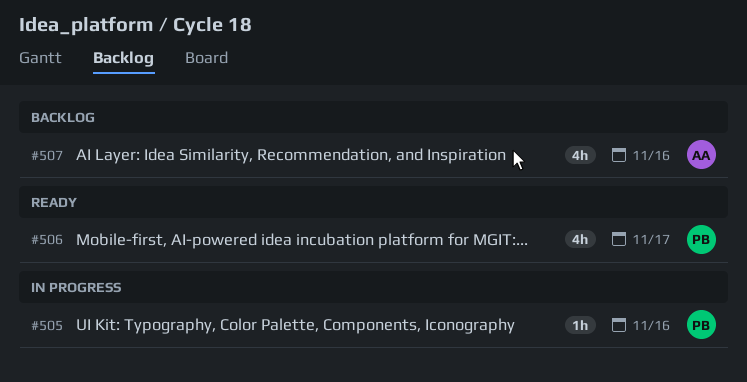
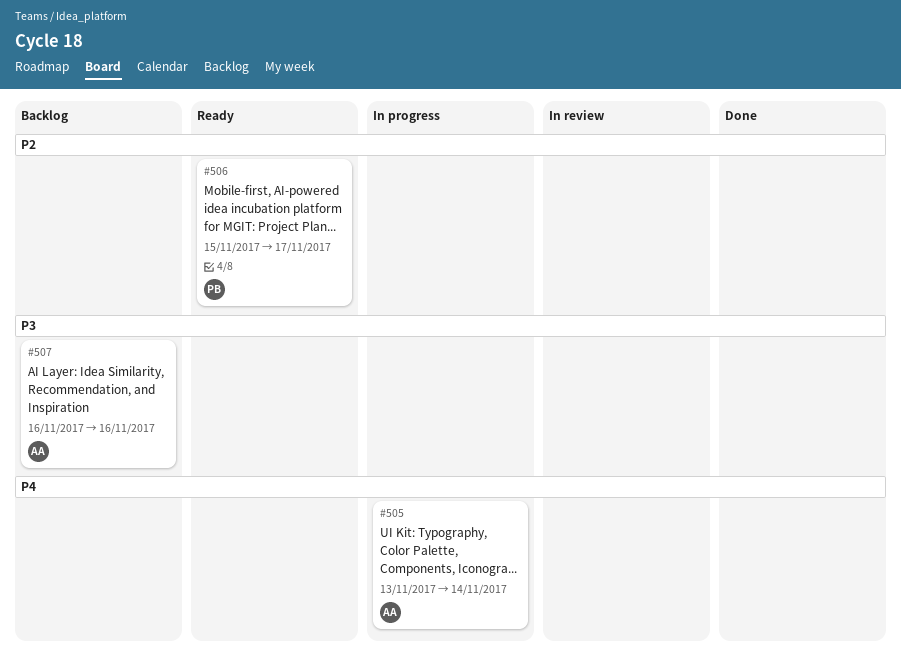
#505, owner: PB -> AA
#505, due: Nov 16 -> Nov 14

